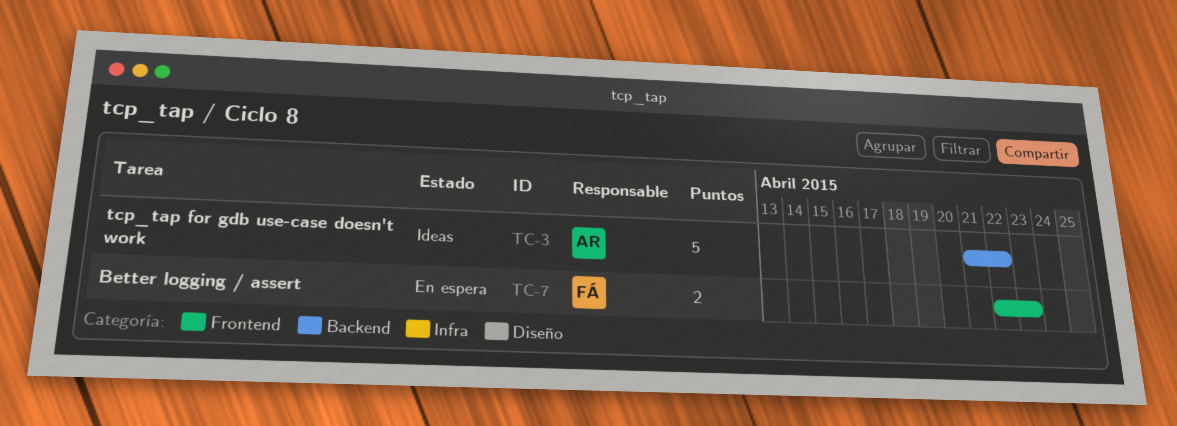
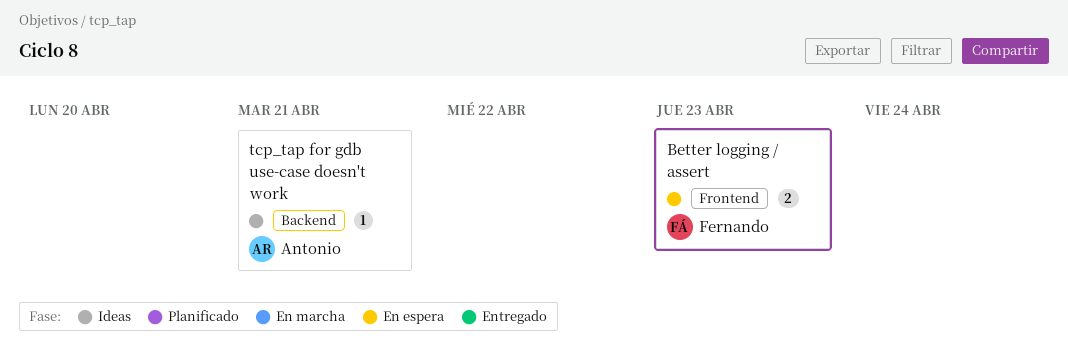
tcp_tap for gdb use-case doesn't work, estimate: 5 -> 1
tcp_tap for gdb use-case doesn't work, due: Apr 22 -> Apr 21

